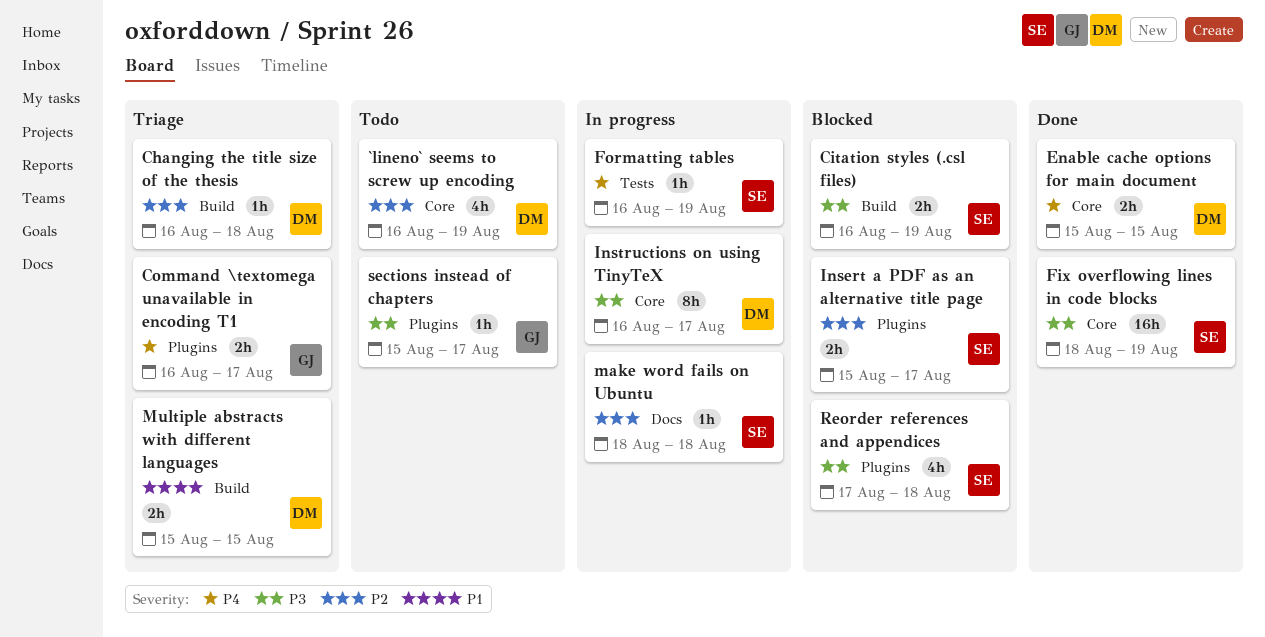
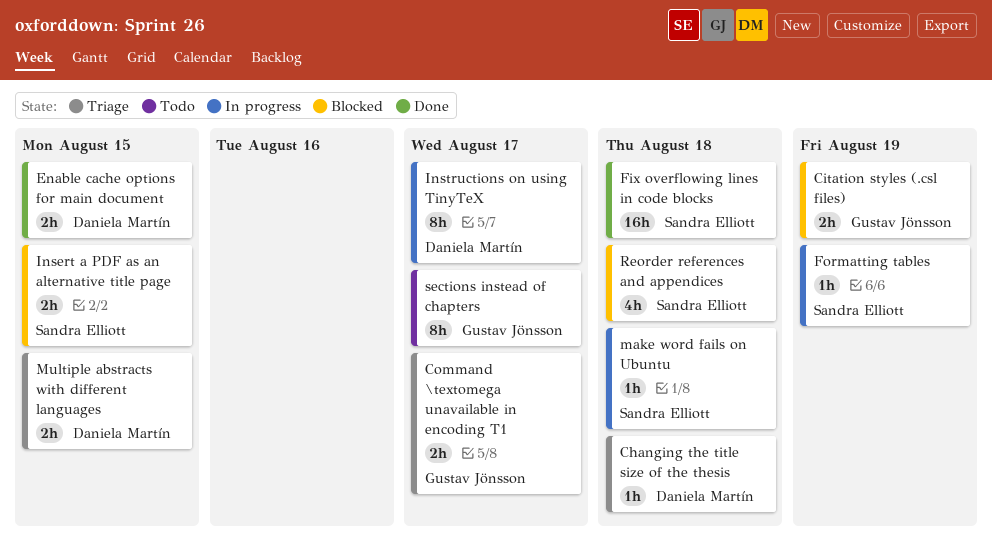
`lineno` seems to screw up encoding: present -> none
Citation styles (.csl files), owner: Sandra Elliott -> Gustav Jönsson
Fix overflowing lines in code blocks, due: Aug 19 -> Aug 18
Insert a PDF as an alternative title page, due: Aug 17 -> Aug 15
sections instead of chapters, estimate: 1h -> 8h

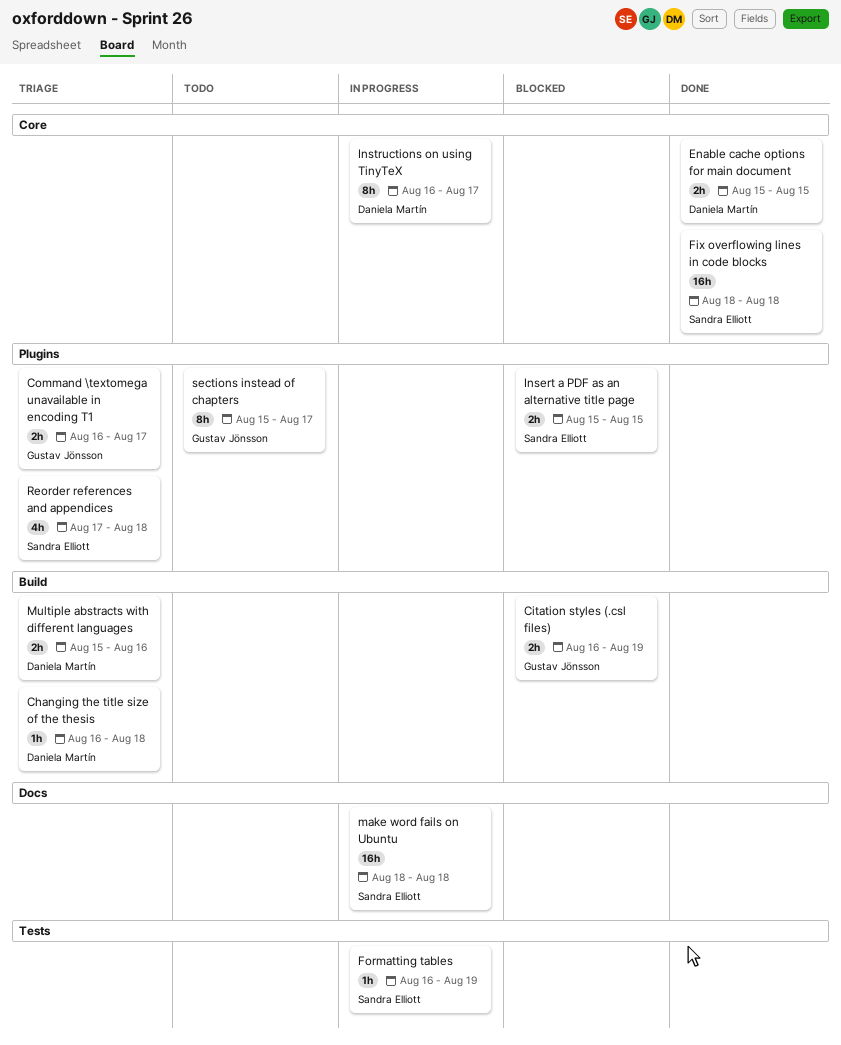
make word fails on Ubuntu, estimate: 1h -> 16h
Multiple abstracts with different languages, due: Aug 15 -> Aug 16
Reorder references and appendices, status: Blocked -> Triage

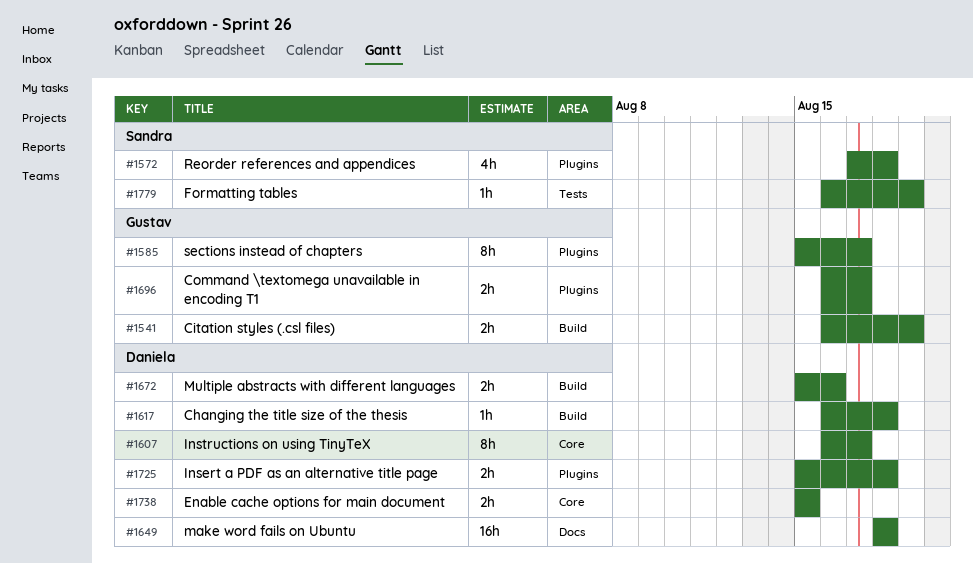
Fix overflowing lines in code blocks: present -> none
Insert a PDF as an alternative title page, owner: Sandra Elliott -> Daniela Martín
Insert a PDF as an alternative title page, due: Aug 15 -> Aug 18
make word fails on Ubuntu, owner: Sandra Elliott -> Daniela Martín

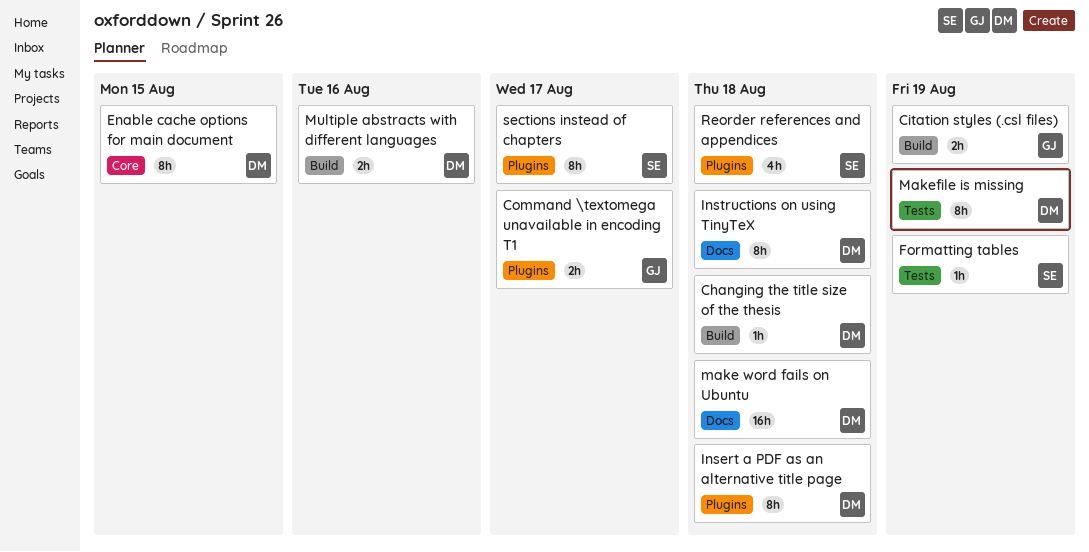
Enable cache options for main document, estimate: 2h -> 8h
Insert a PDF as an alternative title page, estimate: 2h -> 8h
Instructions on using TinyTeX, label: Core -> Docs
Instructions on using TinyTeX, due: Aug 17 -> Aug 18
Makefile is missing: none -> present
sections instead of chapters, owner: Gustav -> Sandra

